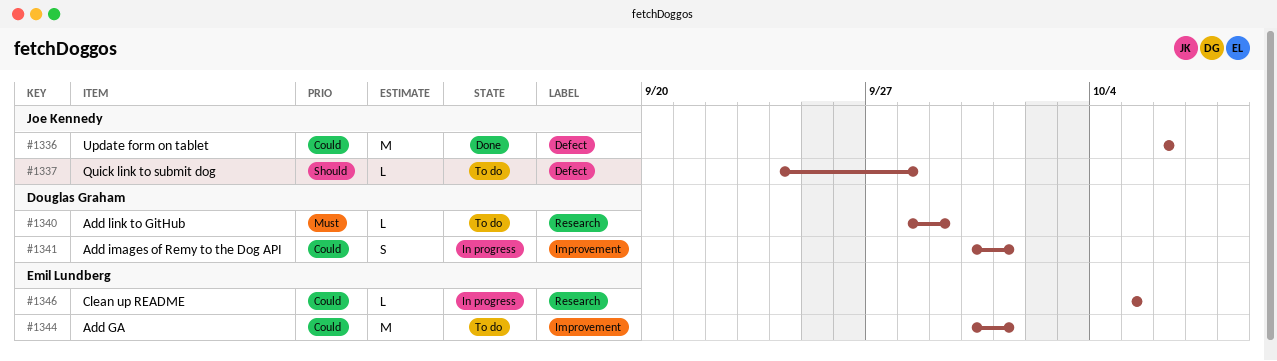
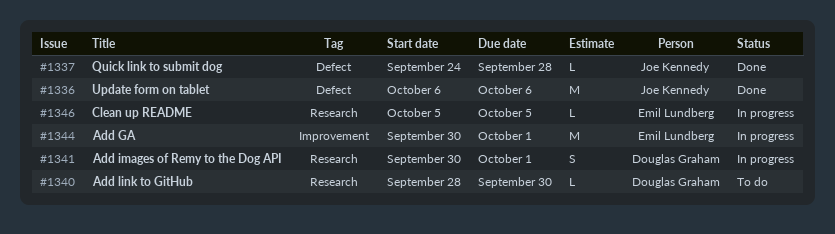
#1337, status: To do -> Done
#1340, due: Sep 29 -> Sep 30
#1341, label: Improvement -> Research
#1344, status: To do -> In progress

